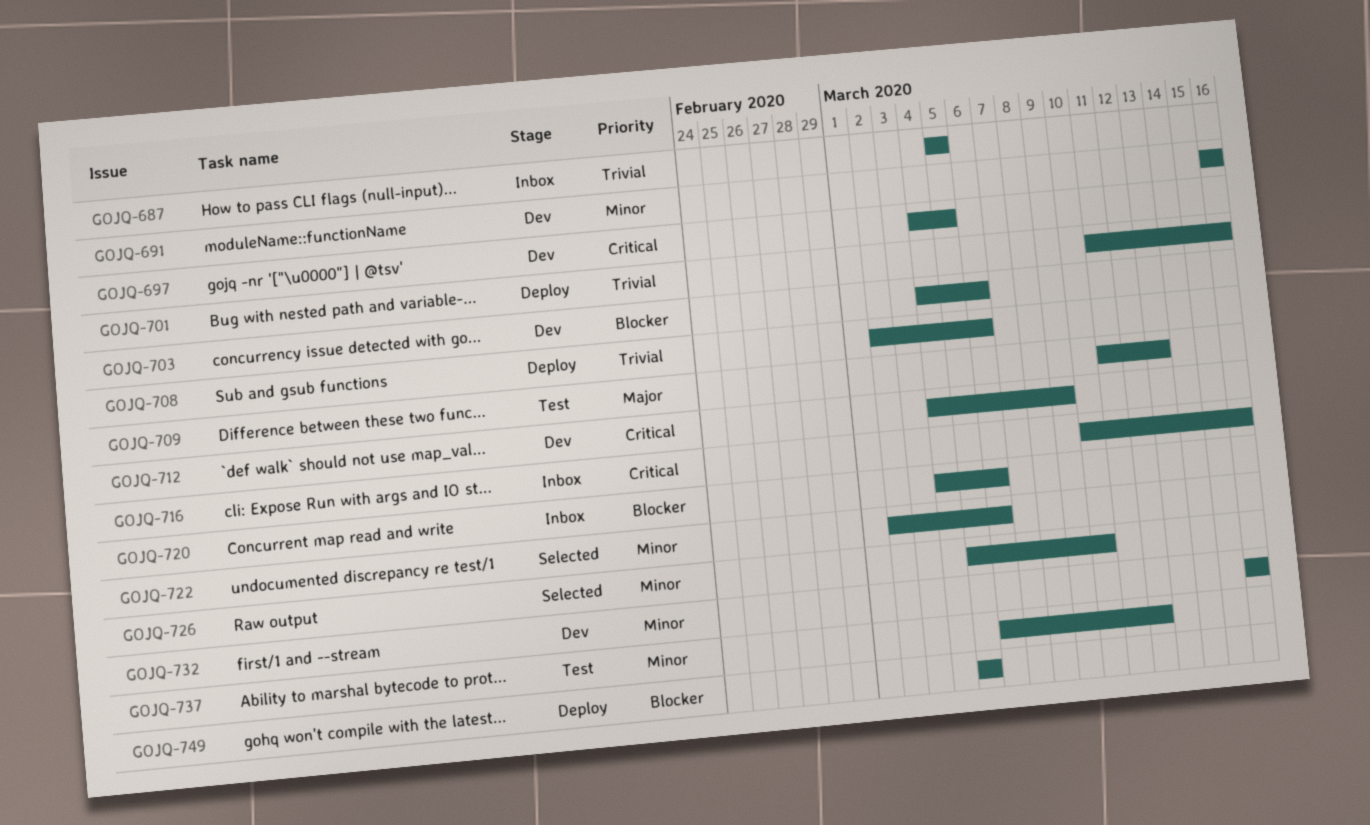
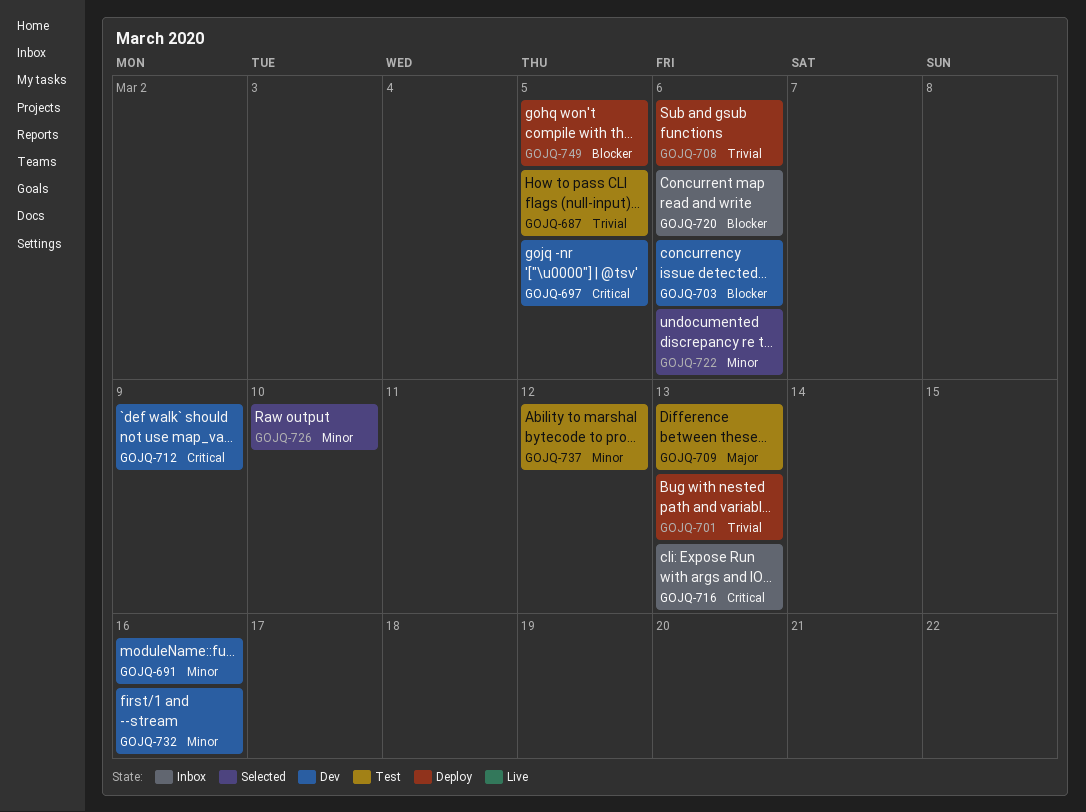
GOJQ-687, status: Inbox -> Test
GOJQ-701, due: Mar 16 -> Mar 13
GOJQ-716, due: Mar 16 -> Mar 13

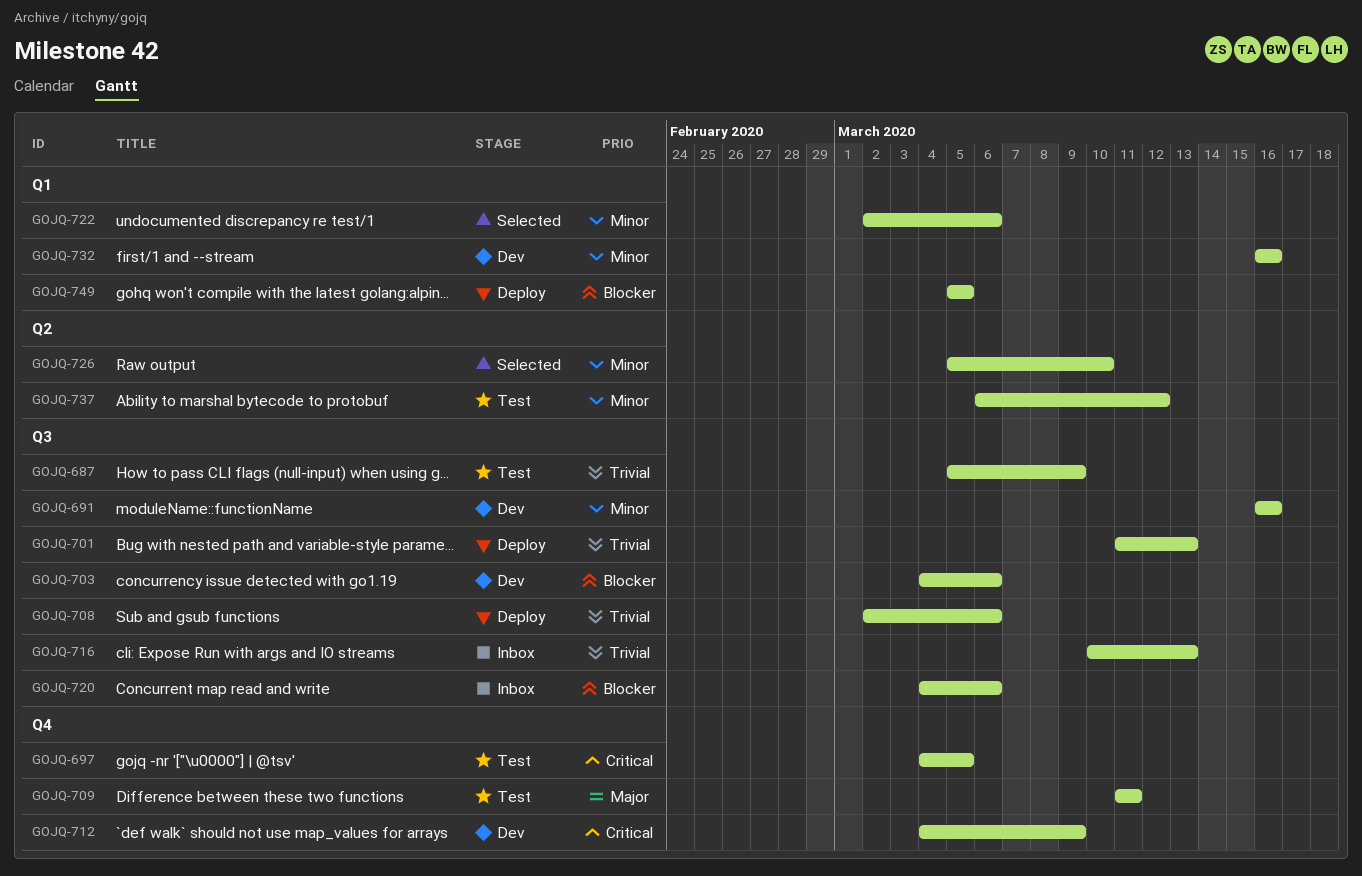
GOJQ-687, due: Mar 5 -> Mar 9
GOJQ-697, status: Dev -> Test
GOJQ-709, due: Mar 13 -> Mar 11
GOJQ-716, priority: Critical -> Trivial

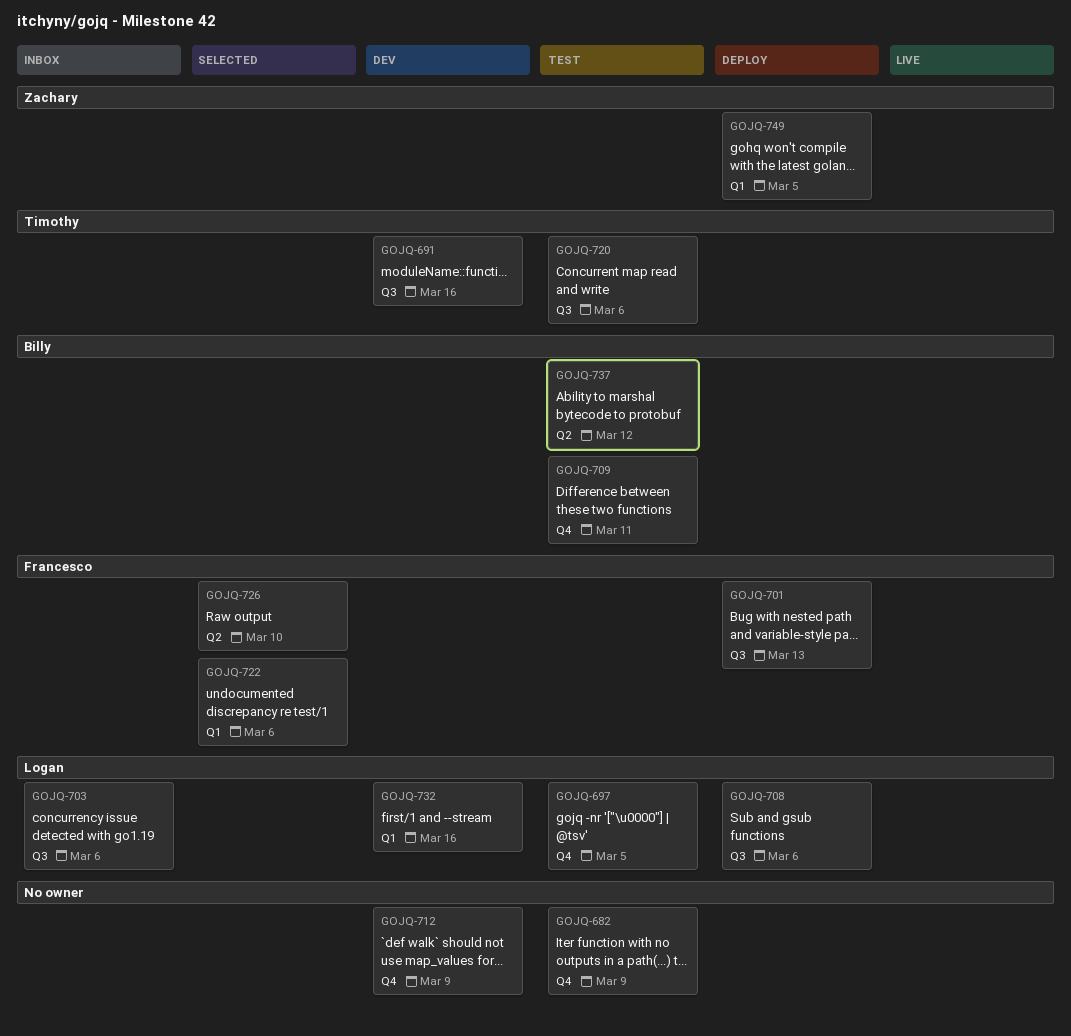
GOJQ-682: none -> present
GOJQ-687: present -> none
GOJQ-703, status: Dev -> Inbox
GOJQ-716: present -> none
GOJQ-720, status: Inbox -> Test

